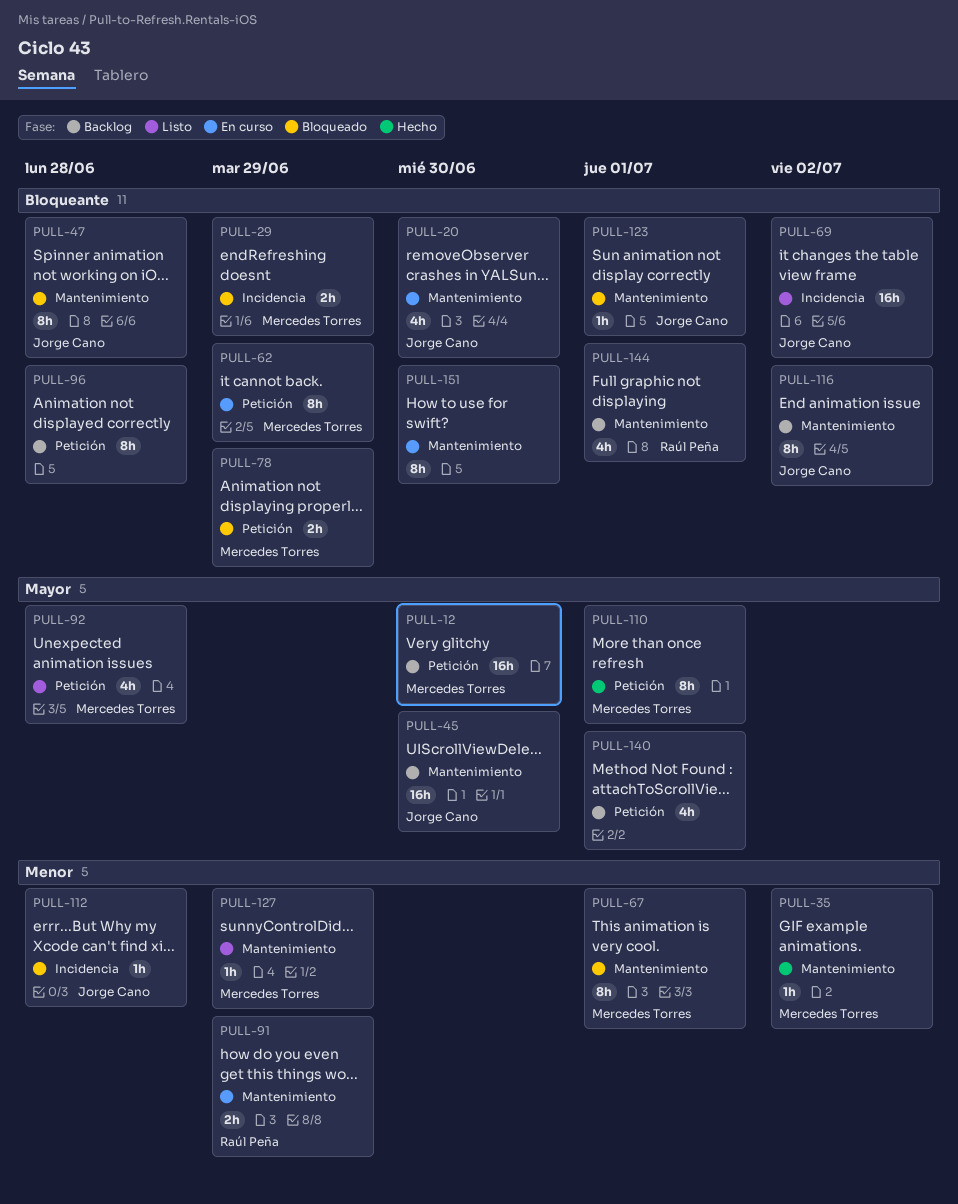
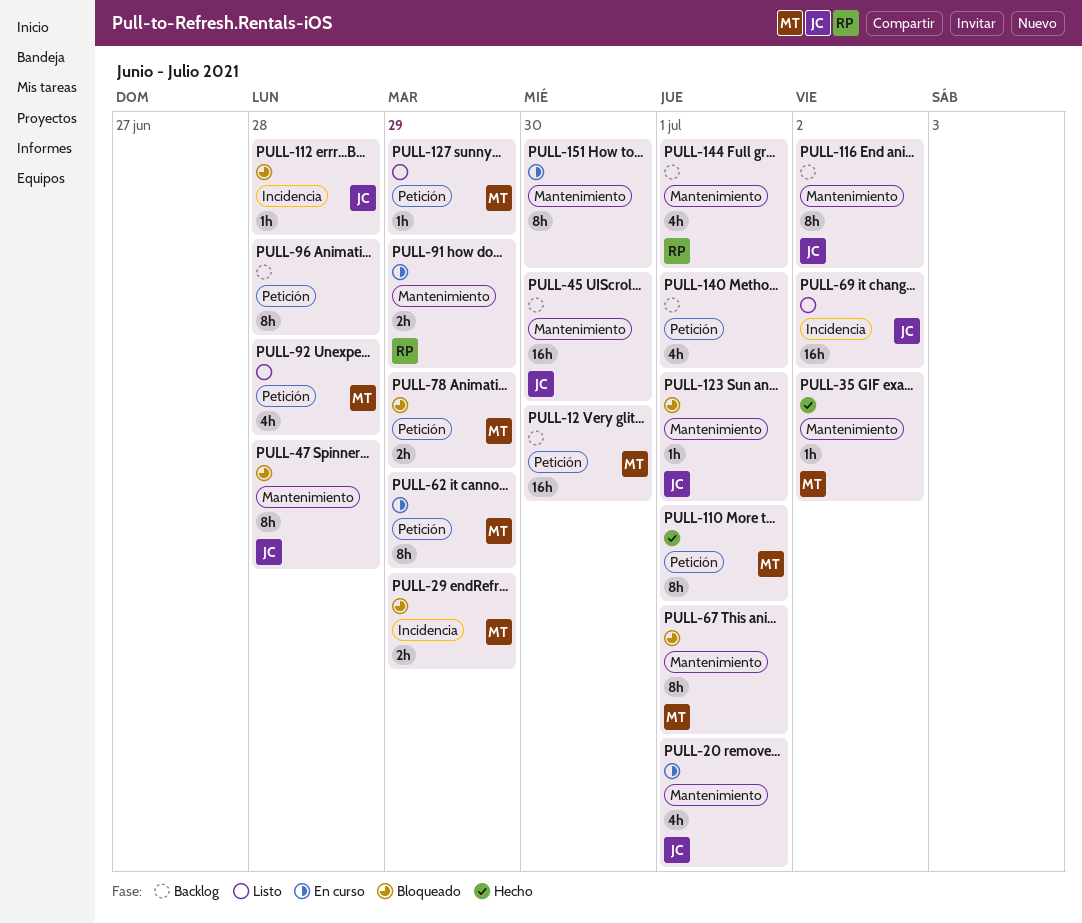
PULL-20, due: Jun 30 -> Jul 1
PULL-127, label: Mantenimiento -> Petición

